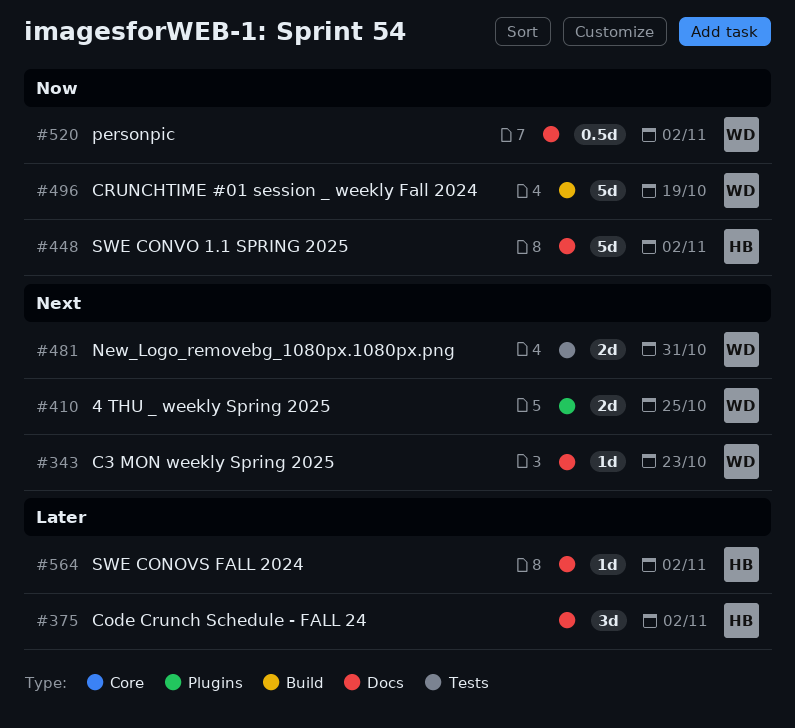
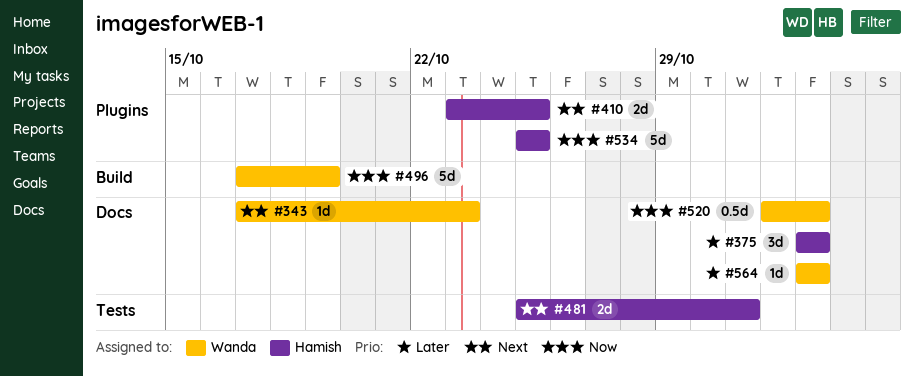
#410, owner: Wanda -> Hamish
#448: present -> none
#481, owner: Wanda -> Hamish
#534: none -> present
#564, owner: Hamish -> Wanda

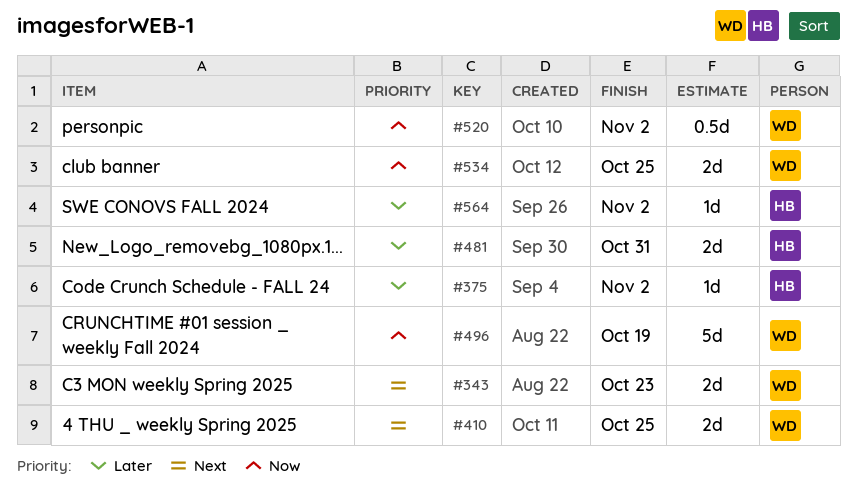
#343, estimate: 1d -> 2d
#375, estimate: 3d -> 1d
#410, owner: Hamish -> Wanda
#481, priority: Next -> Later
#534, owner: Hamish -> Wanda
#534, estimate: 5d -> 2d
#564, owner: Wanda -> Hamish

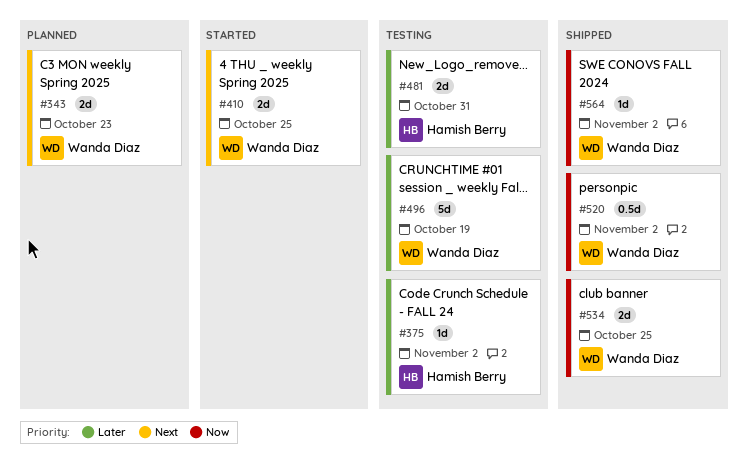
#496, priority: Now -> Later
#564, owner: Hamish Berry -> Wanda Diaz
#564, priority: Later -> Now

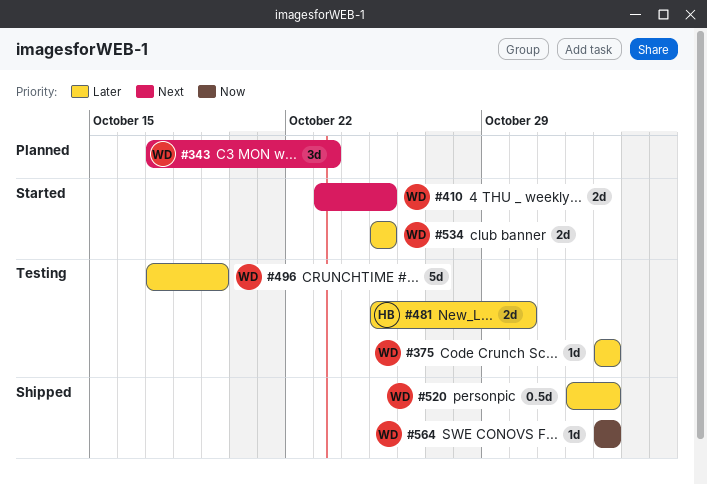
#343, estimate: 2d -> 3d
#375, owner: Hamish Berry -> Wanda Diaz
#481, due: Oct 31 -> Oct 30
#520, priority: Now -> Later
#534, status: Shipped -> Started
#534, priority: Now -> Later

